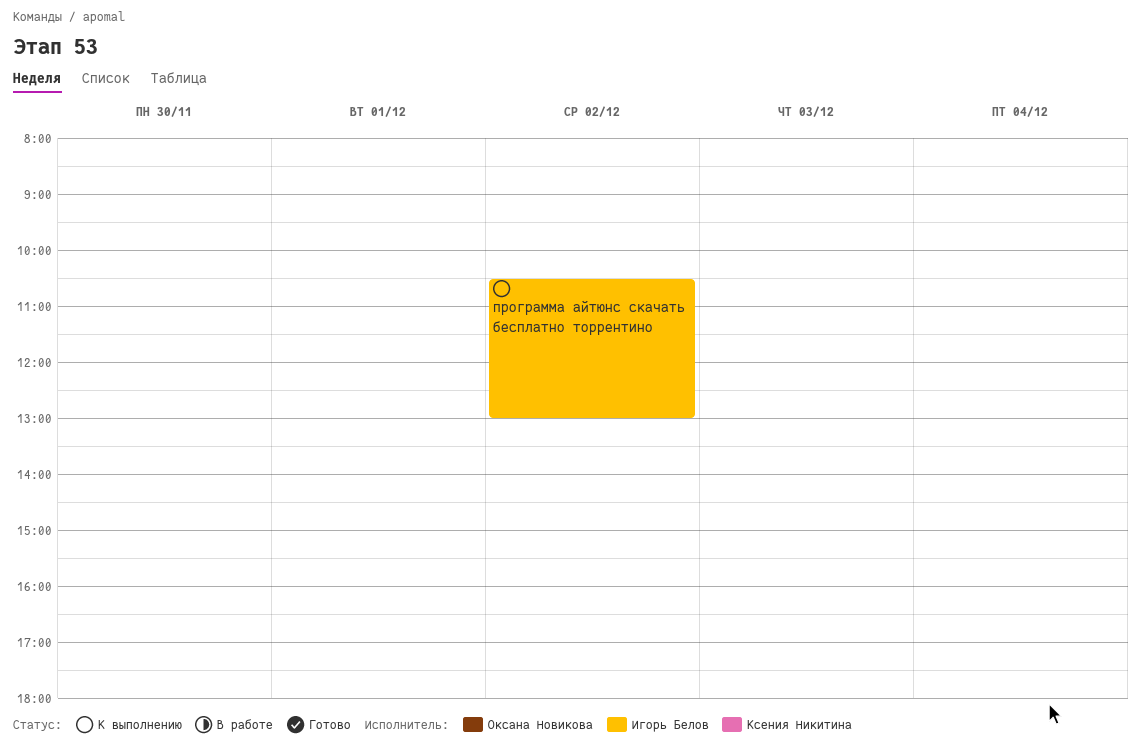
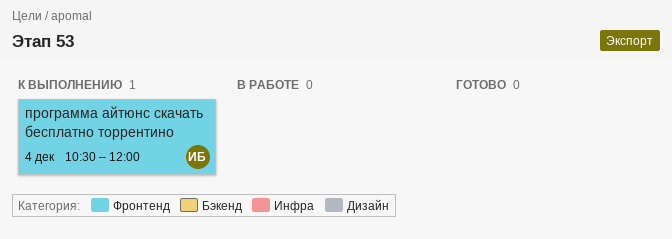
программа айтюнс скачать бесплатно торрентино, day: Dec 2 -> Dec 4
программа айтюнс скачать бесплатно торрентино, ends: 13:00 -> 12:00

